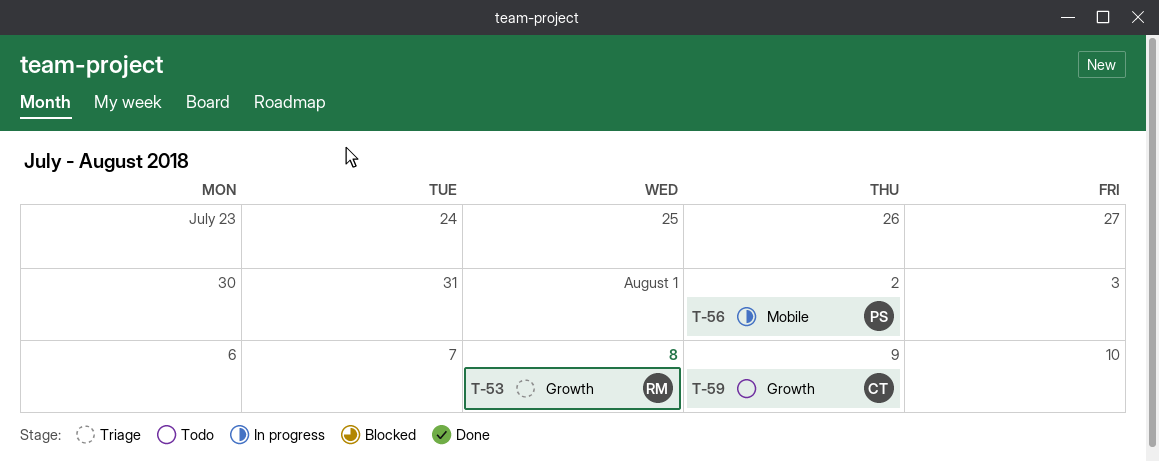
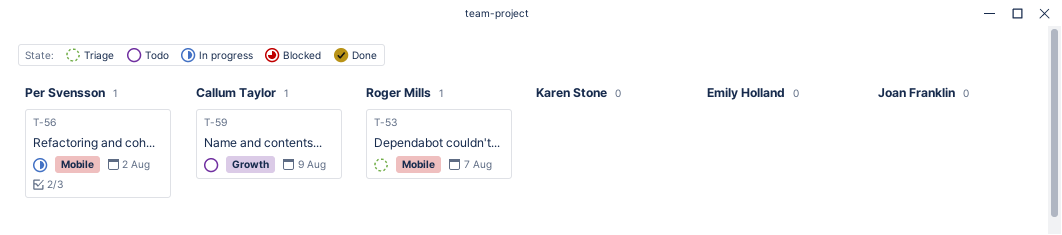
T-53, label: Growth -> Mobile
T-53, due: Aug 8 -> Aug 7

